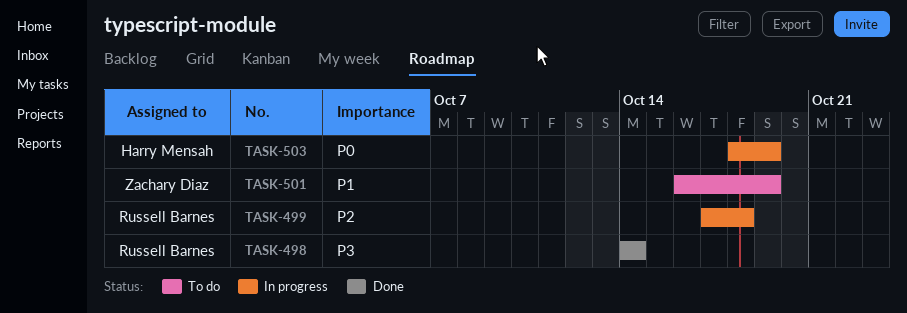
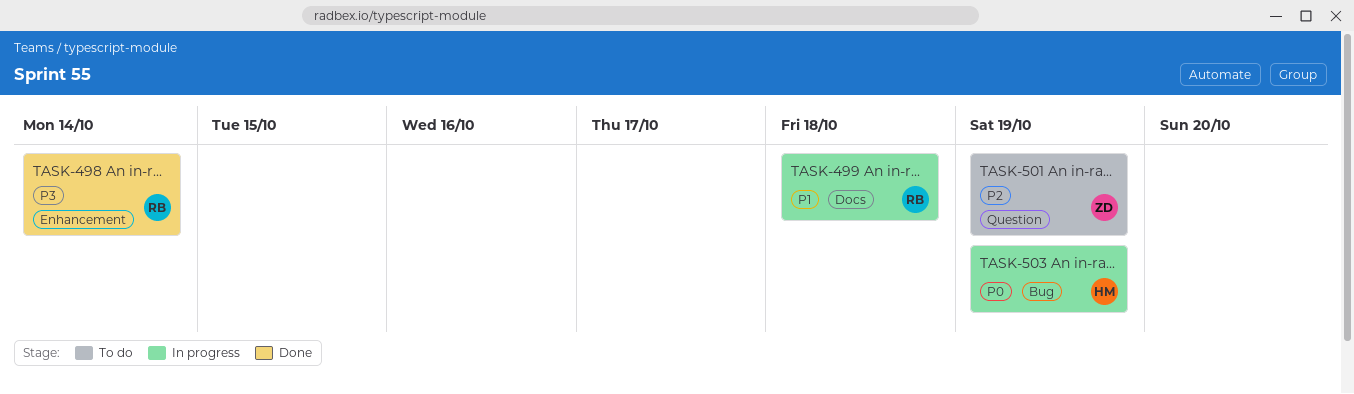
TASK-499, priority: P2 -> P1
TASK-501, priority: P1 -> P2

